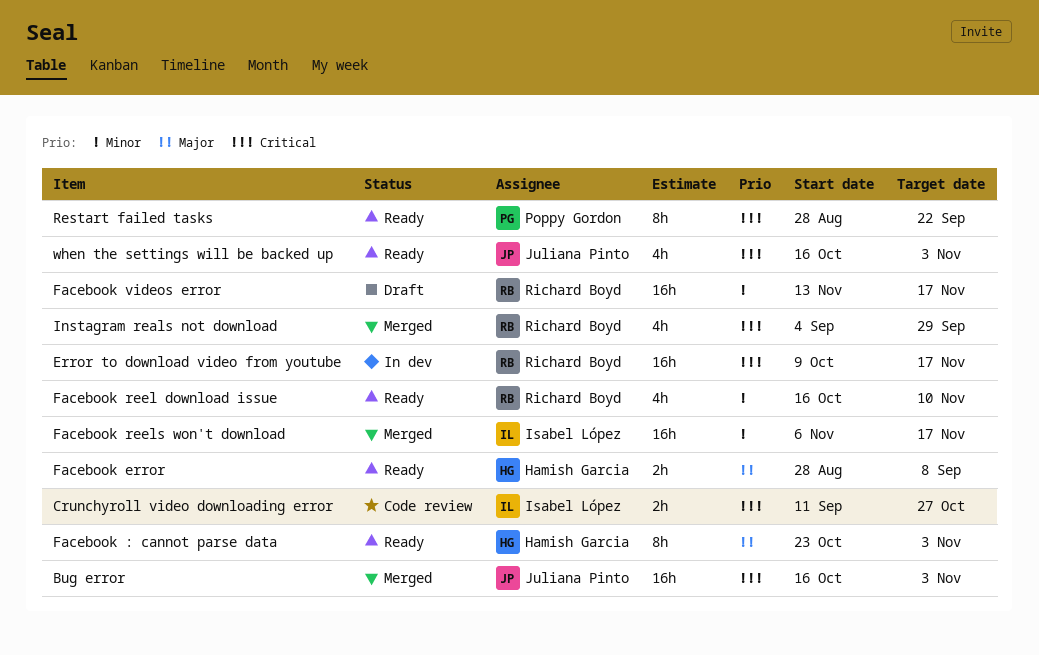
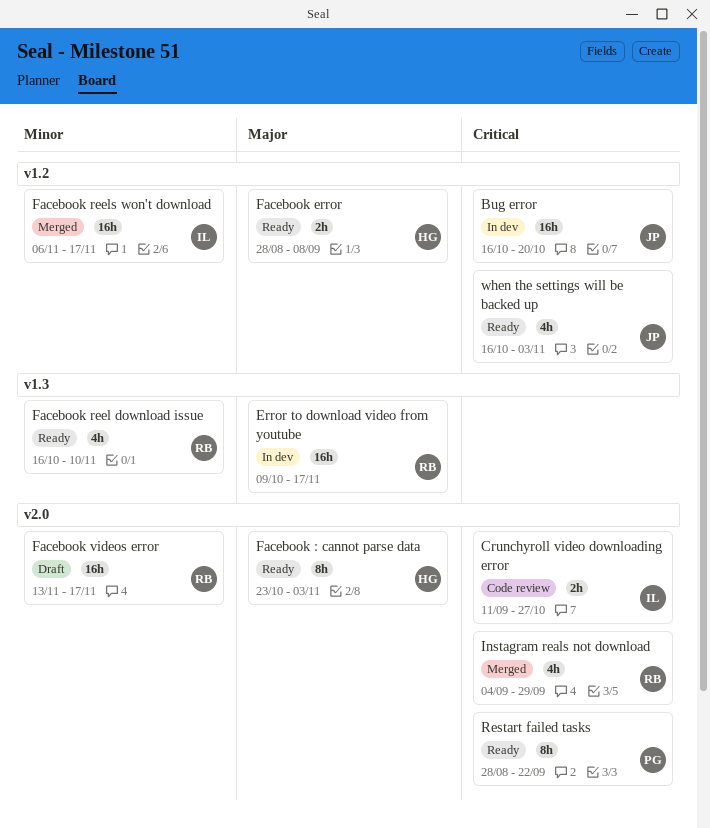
Bug error, status: Merged -> In dev
Bug error, due: Nov 3 -> Oct 20
Error to download video from youtube, priority: Critical -> Major

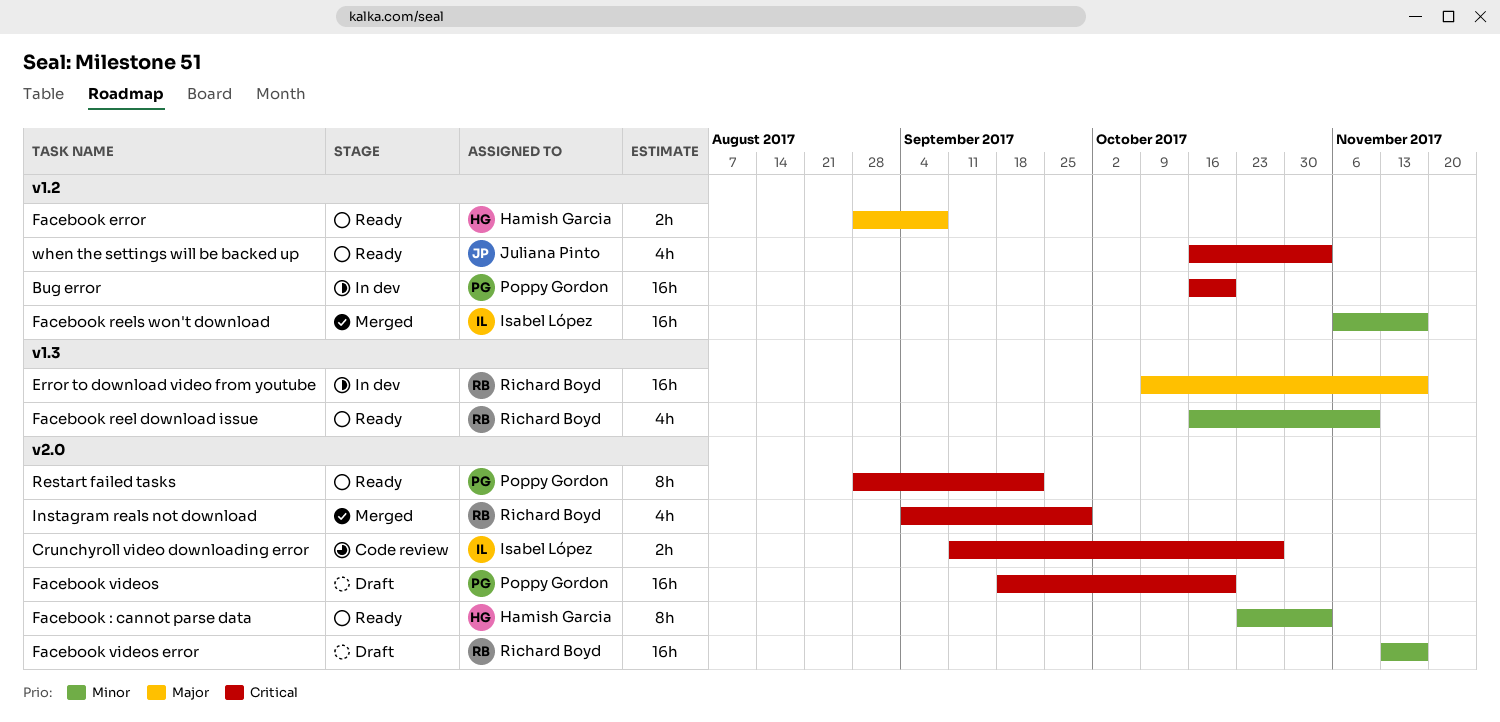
Bug error, owner: Juliana Pinto -> Poppy Gordon
Facebook : cannot parse data, priority: Major -> Minor
Facebook videos: none -> present

